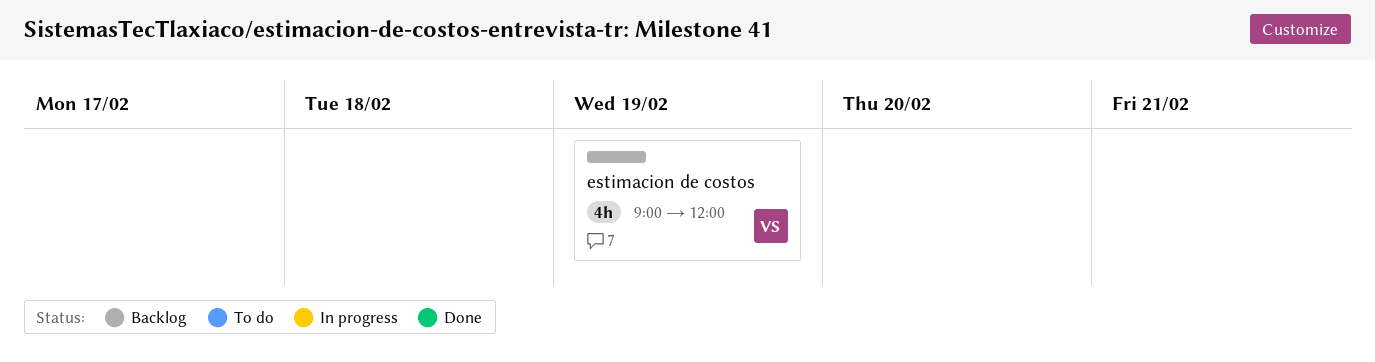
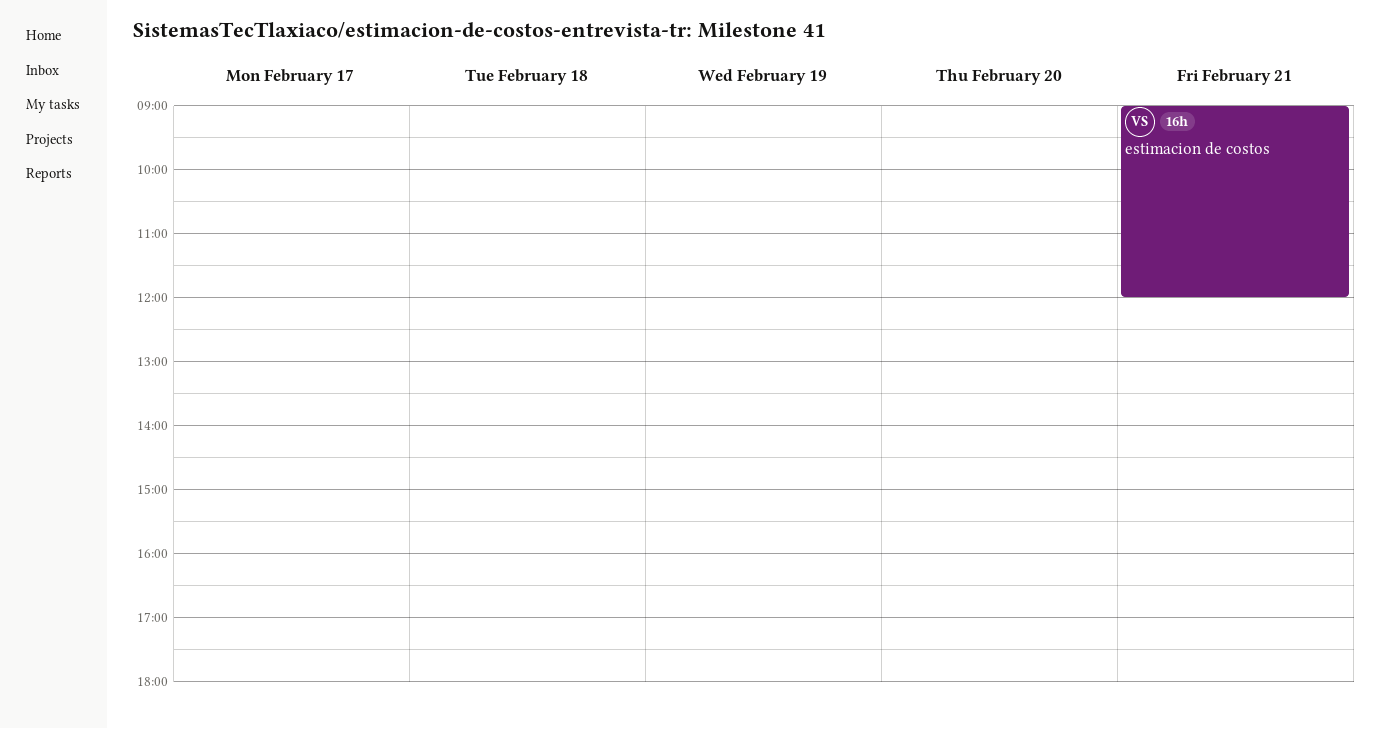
estimacion de costos, estimate: 4h -> 16h
estimacion de costos, day: Feb 19 -> Feb 21

